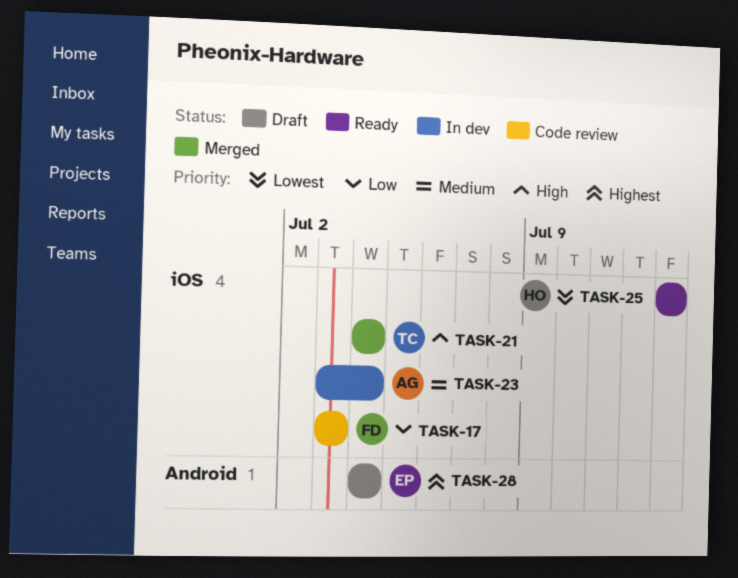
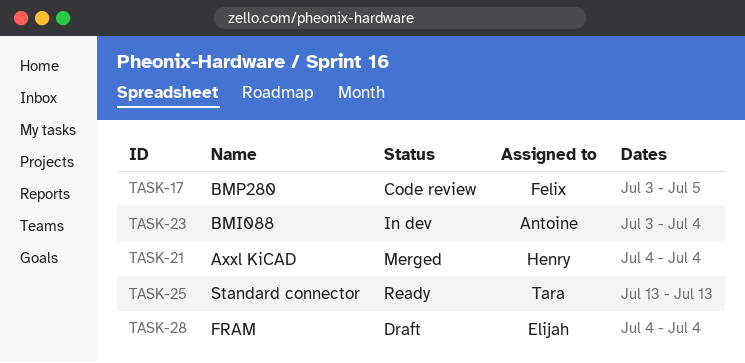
TASK-17, due: Jul 3 -> Jul 5
TASK-21, owner: Tara -> Henry
TASK-25, owner: Henry -> Tara

